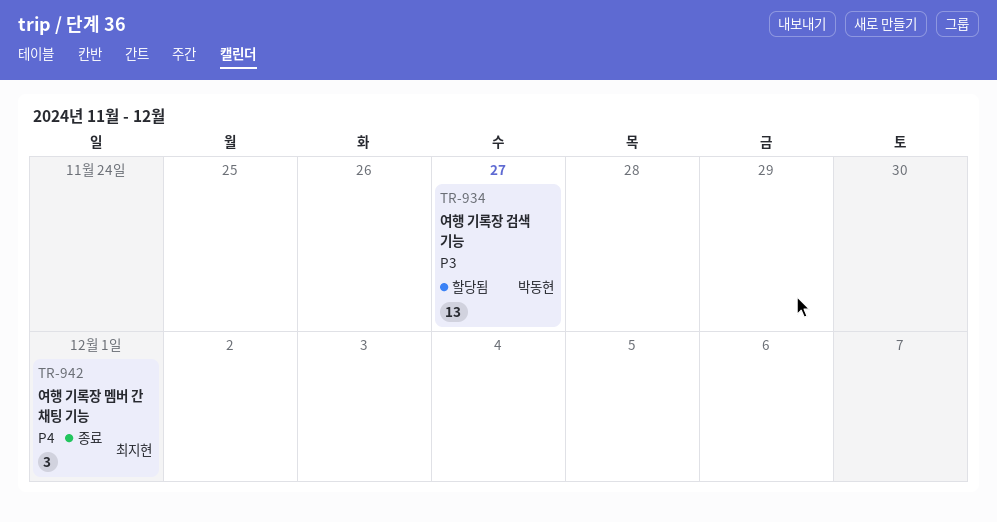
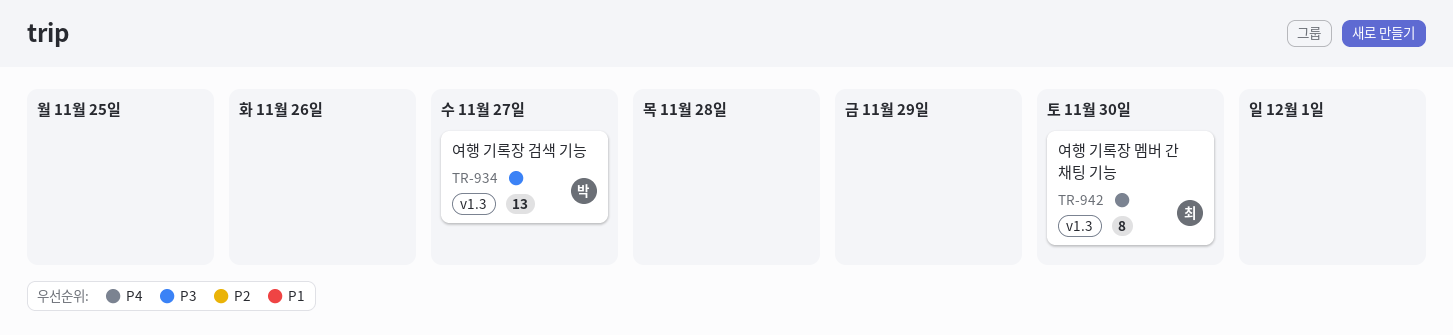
TR-942, estimate: 3 -> 8
TR-942, due: Dec 1 -> Nov 30

